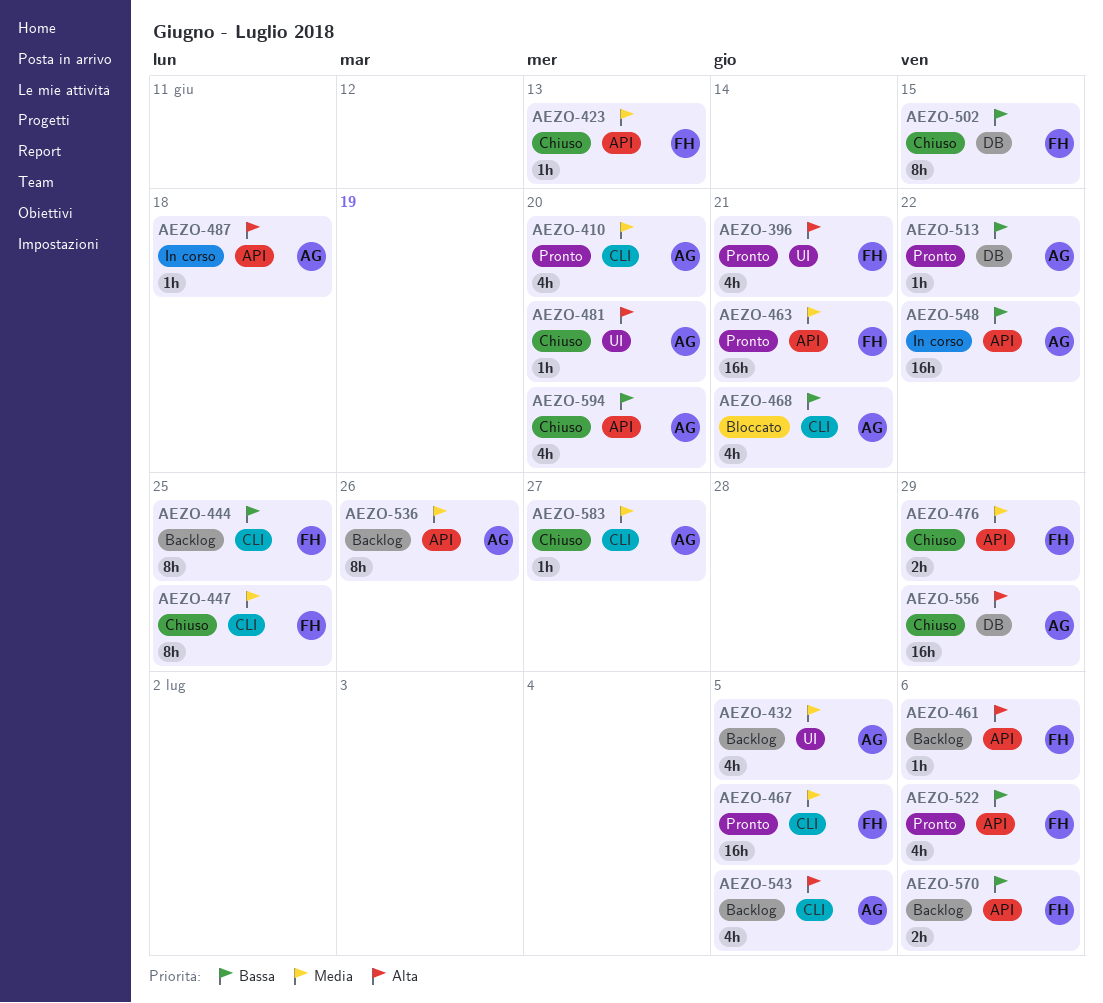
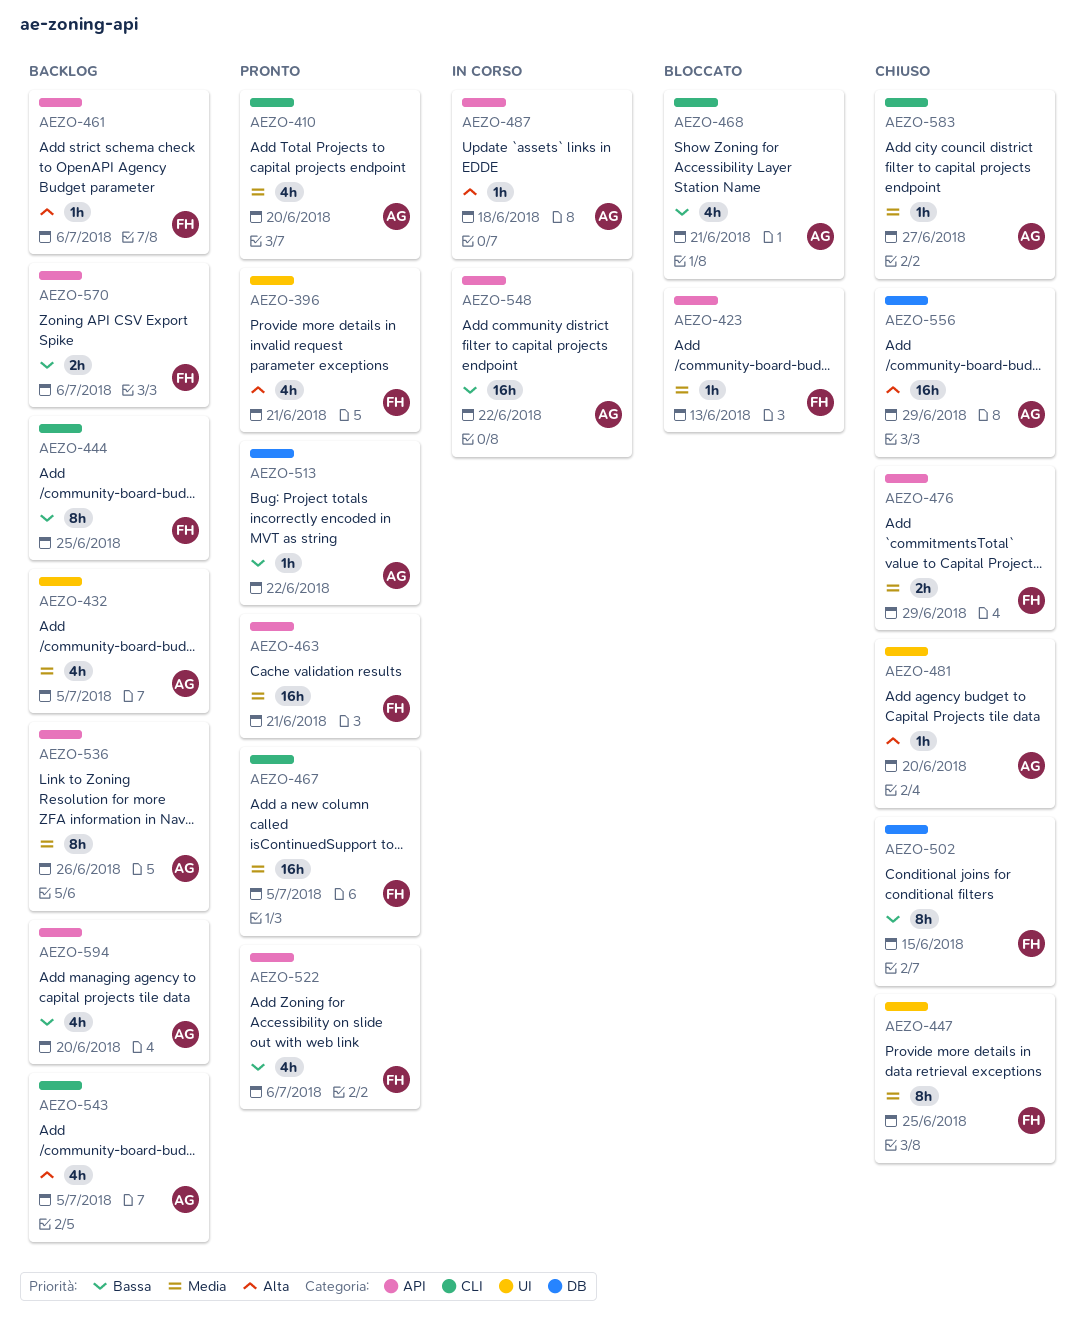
AEZO-423, status: Chiuso -> Bloccato
AEZO-447, label: CLI -> UI
AEZO-594, status: Chiuso -> Backlog

